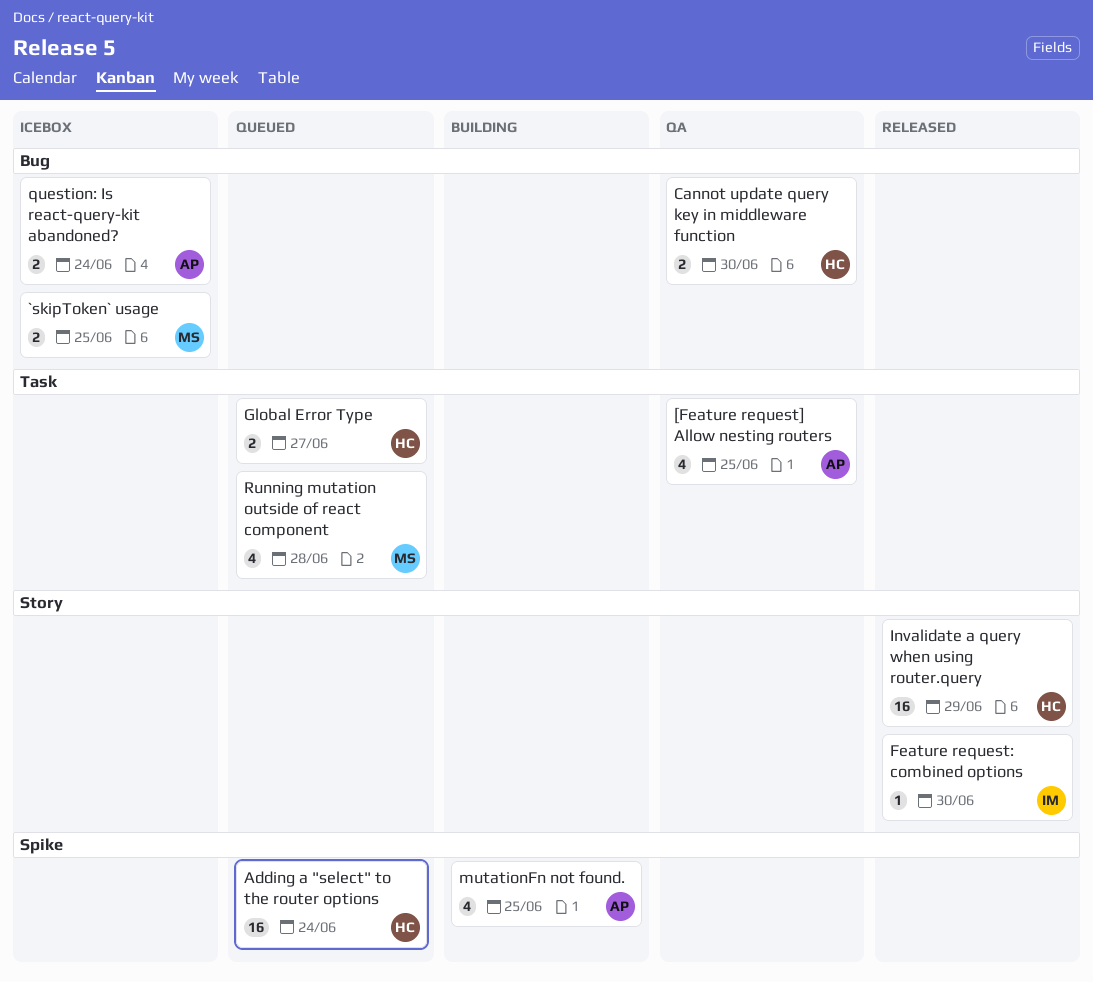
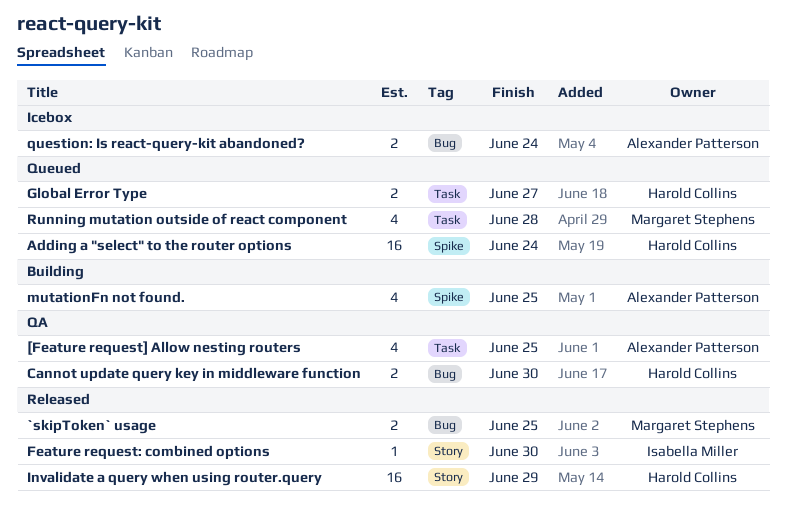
`skipToken` usage, status: Icebox -> Released

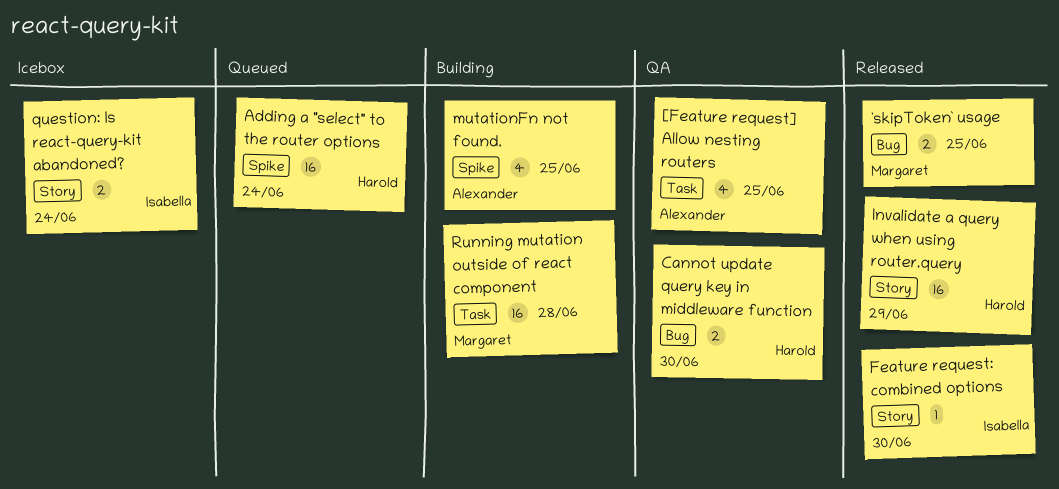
Global Error Type: present -> none
question: Is react-query-kit abandoned?, owner: Alexander Patterson -> Isabella Miller
question: Is react-query-kit abandoned?, label: Bug -> Story
Running mutation outside of react component, status: Queued -> Building
Running mutation outside of react component, estimate: 4 -> 16

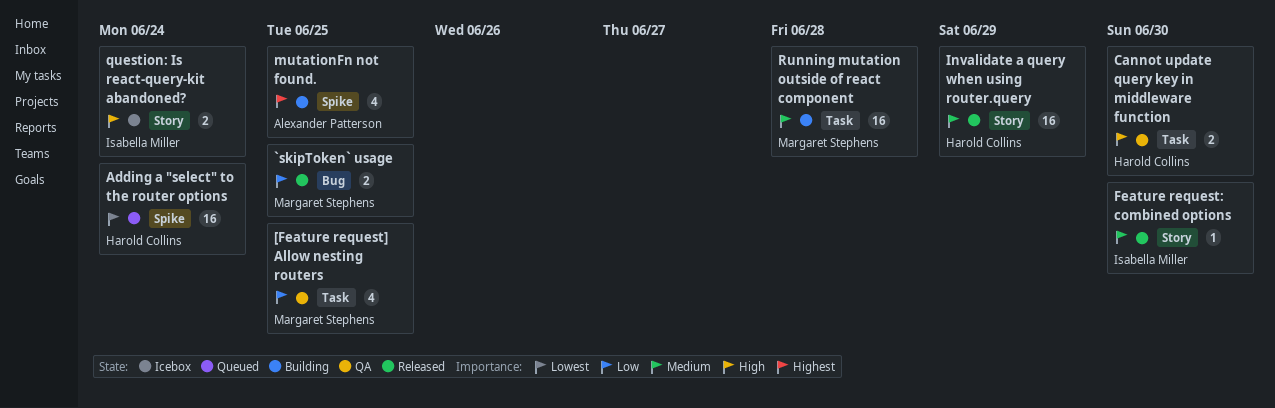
[Feature request] Allow nesting routers, owner: Alexander Patterson -> Margaret Stephens
Cannot update query key in middleware function, label: Bug -> Task

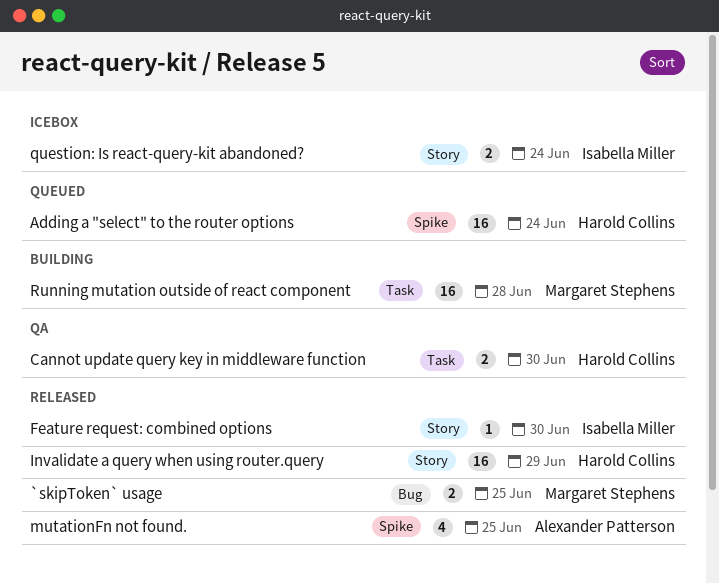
[Feature request] Allow nesting routers: present -> none
mutationFn not found., status: Building -> Released

